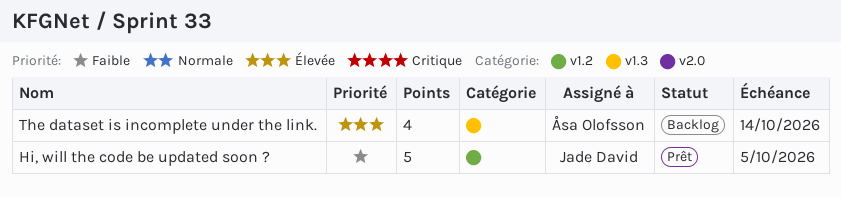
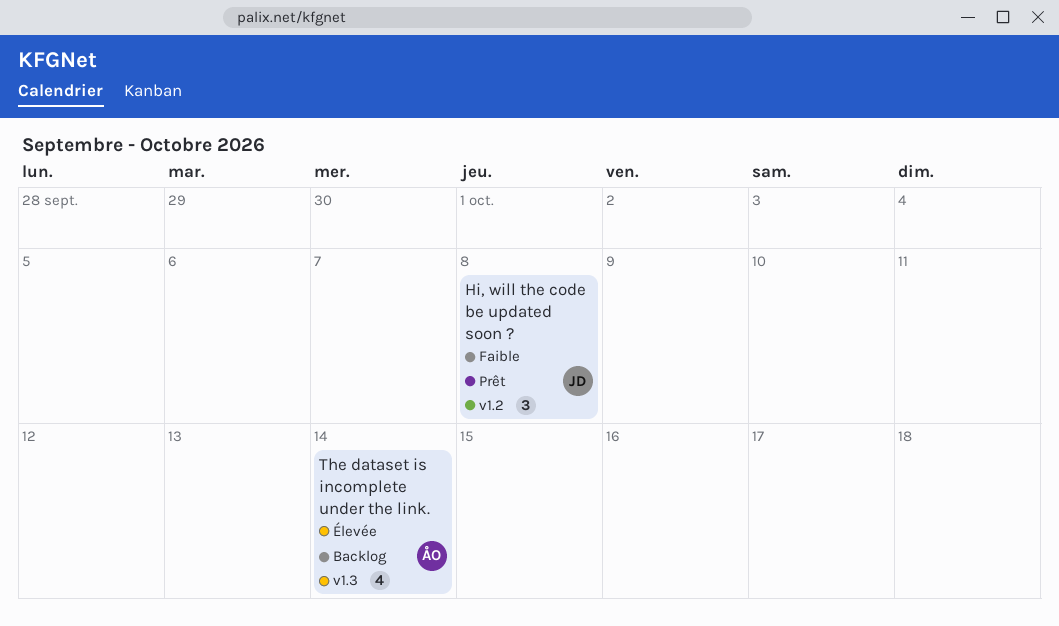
Hi, will the code be updated soon ?, estimate: 5 -> 3
Hi, will the code be updated soon ?, due: Oct 5 -> Oct 8

